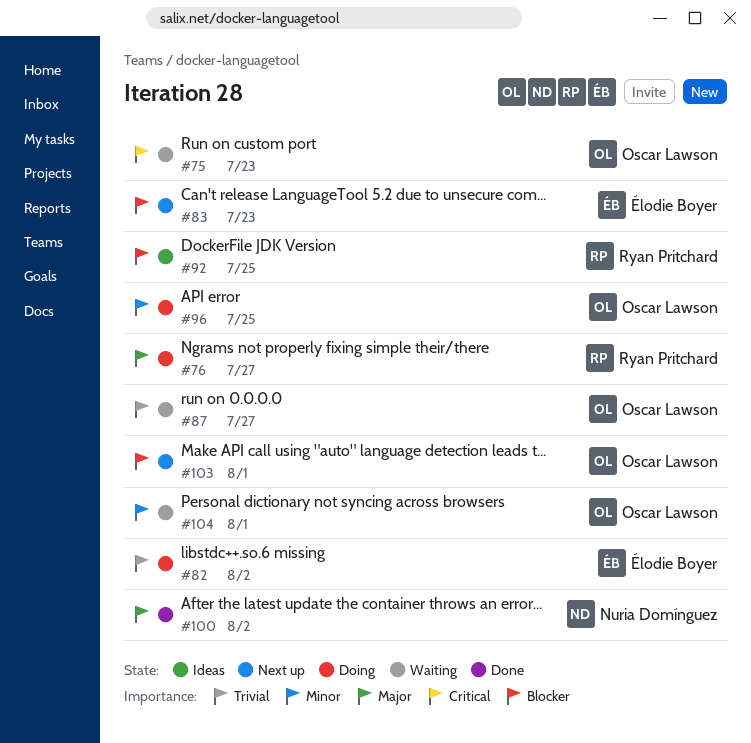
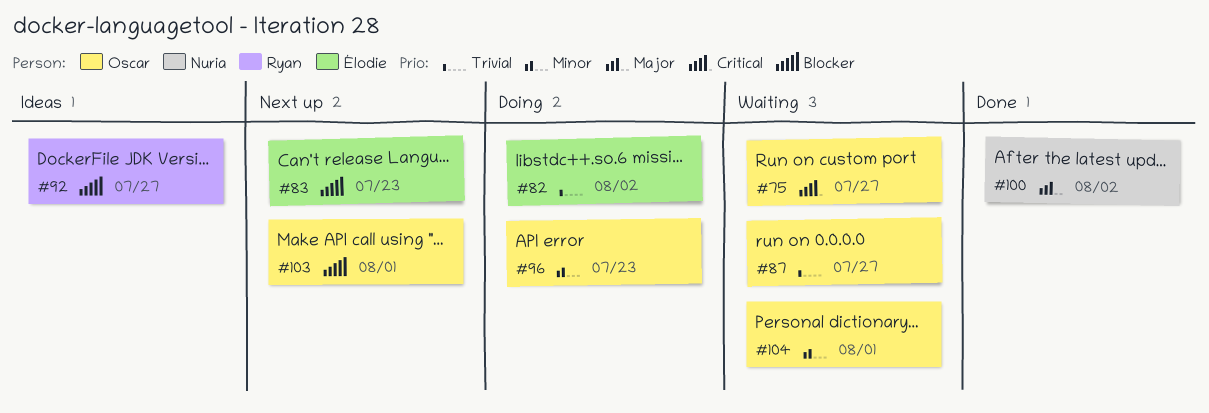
#75, due: Jul 23 -> Jul 27
#76: present -> none
#92, due: Jul 25 -> Jul 27
#96, due: Jul 25 -> Jul 23

